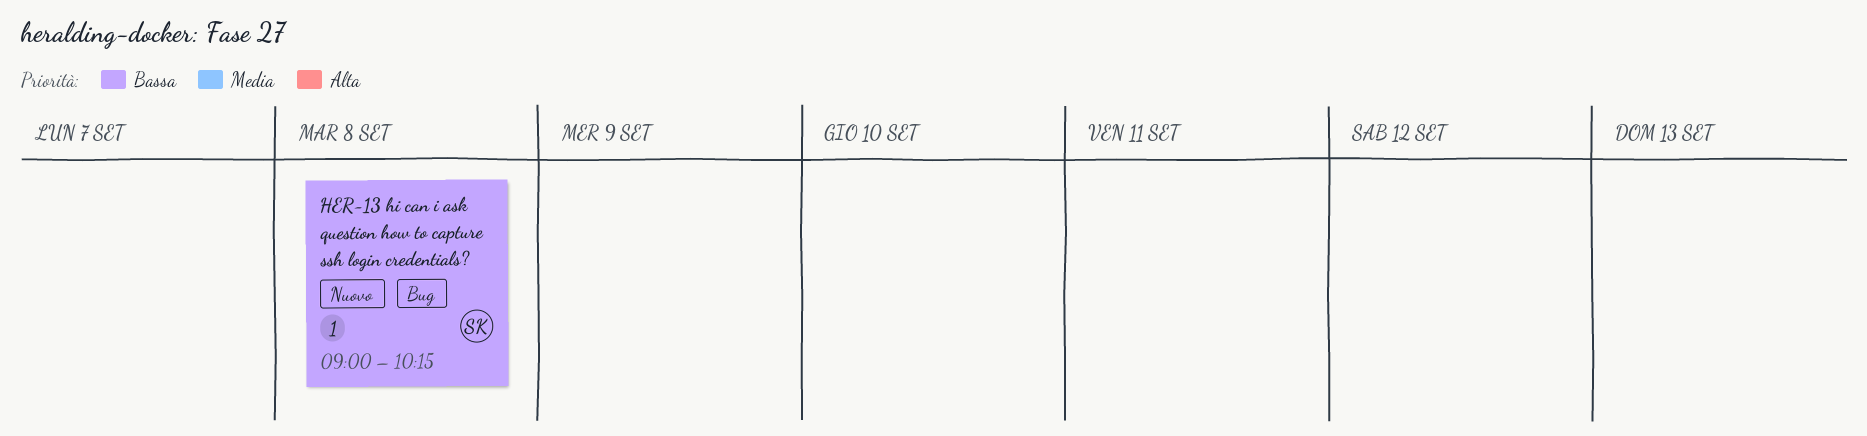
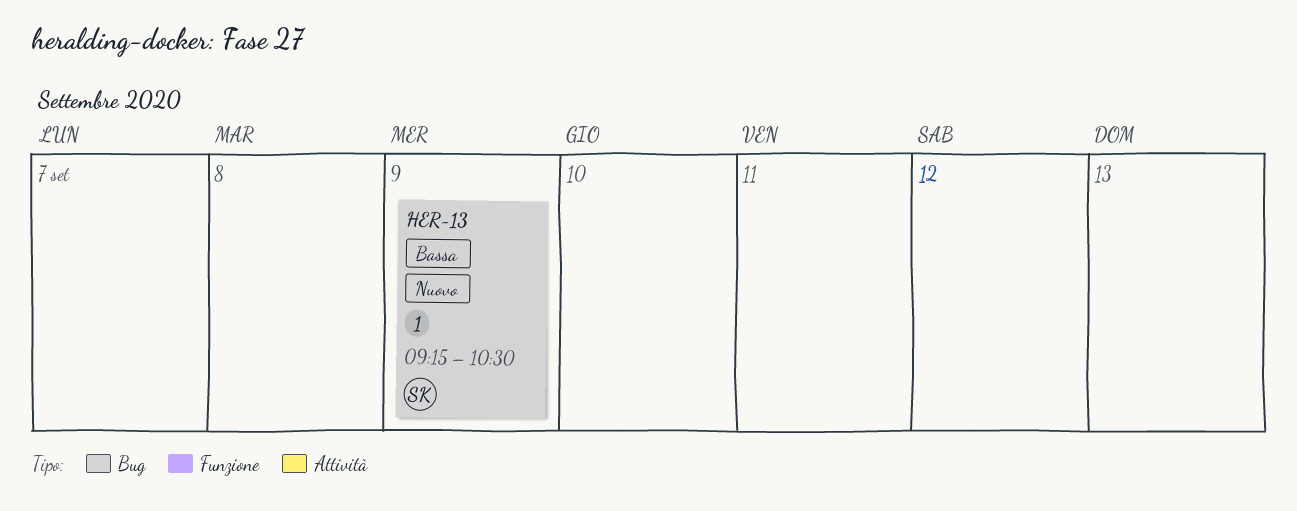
HER-13, day: Sep 8 -> Sep 9
HER-13, begins: 09:00 -> 09:15
HER-13, ends: 10:15 -> 10:30

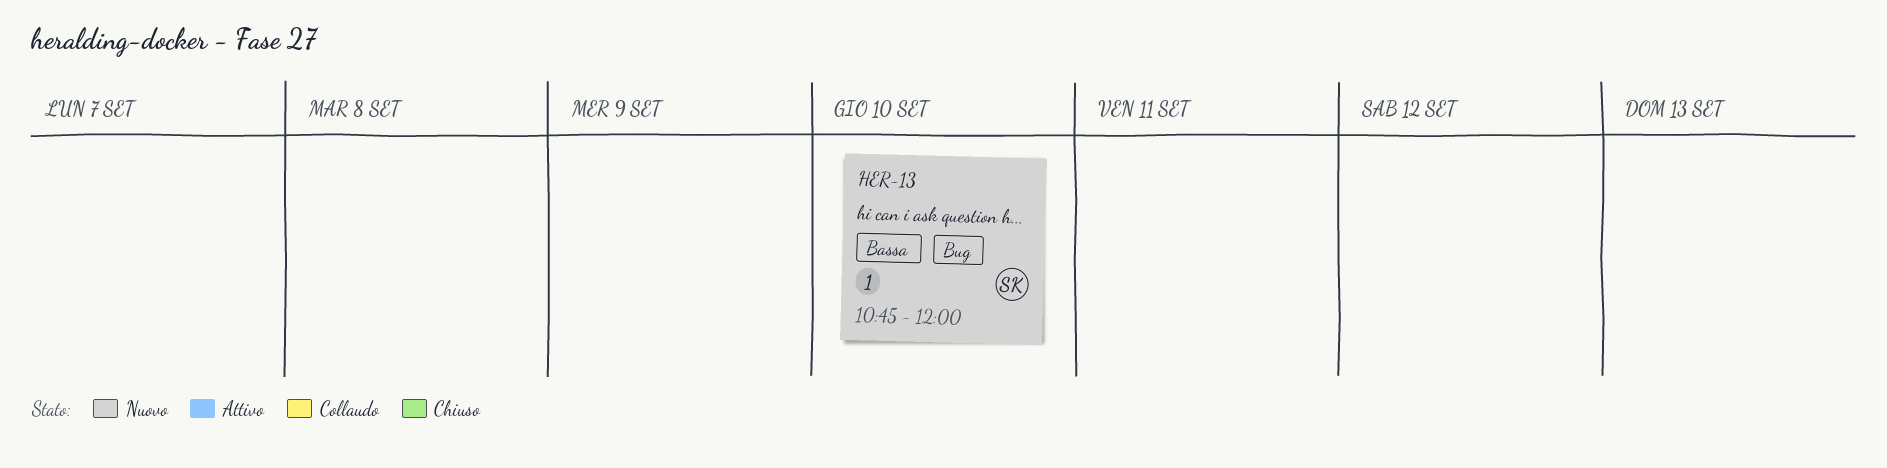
HER-13, day: Sep 9 -> Sep 10
HER-13, begins: 09:15 -> 10:45
HER-13, ends: 10:30 -> 12:00

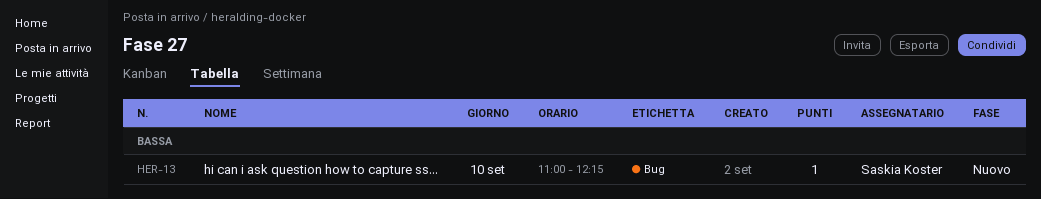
HER-13, begins: 10:45 -> 11:00
HER-13, ends: 12:00 -> 12:15

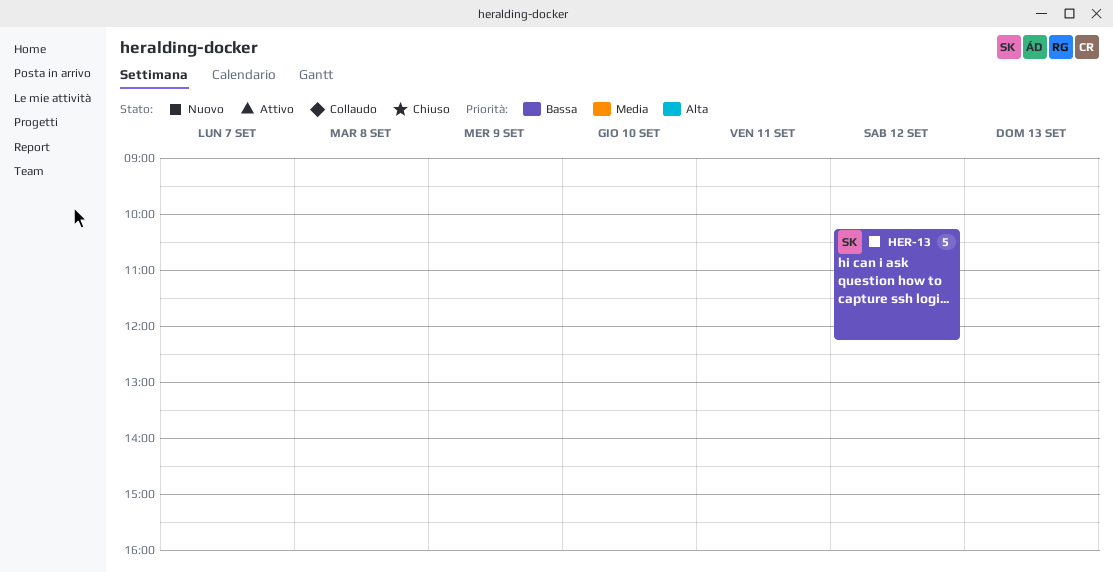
HER-13, estimate: 1 -> 5
HER-13, day: Sep 10 -> Sep 12
HER-13, begins: 11:00 -> 10:15

